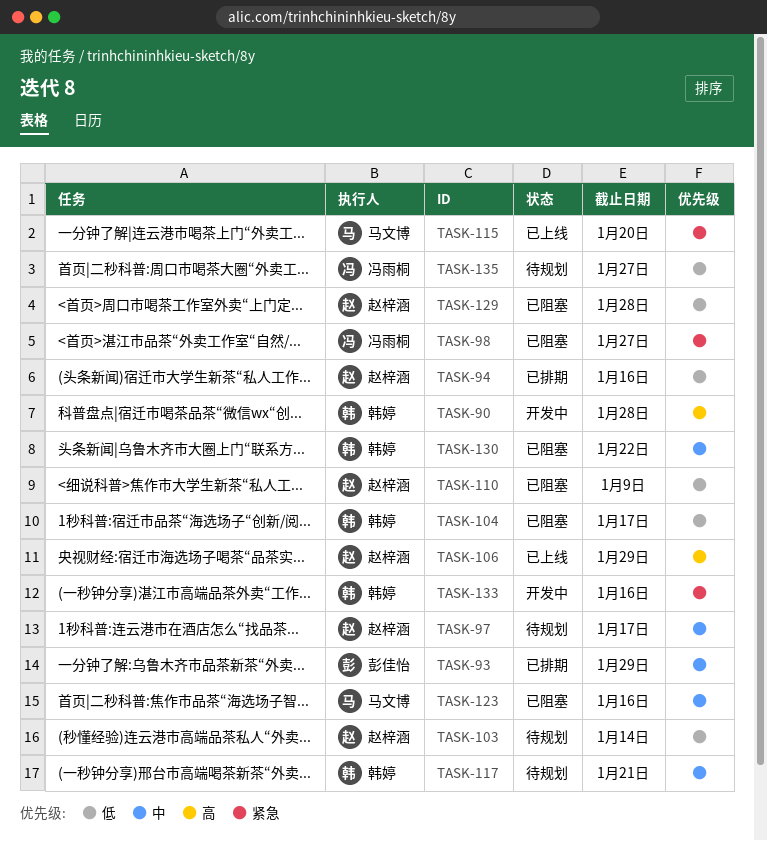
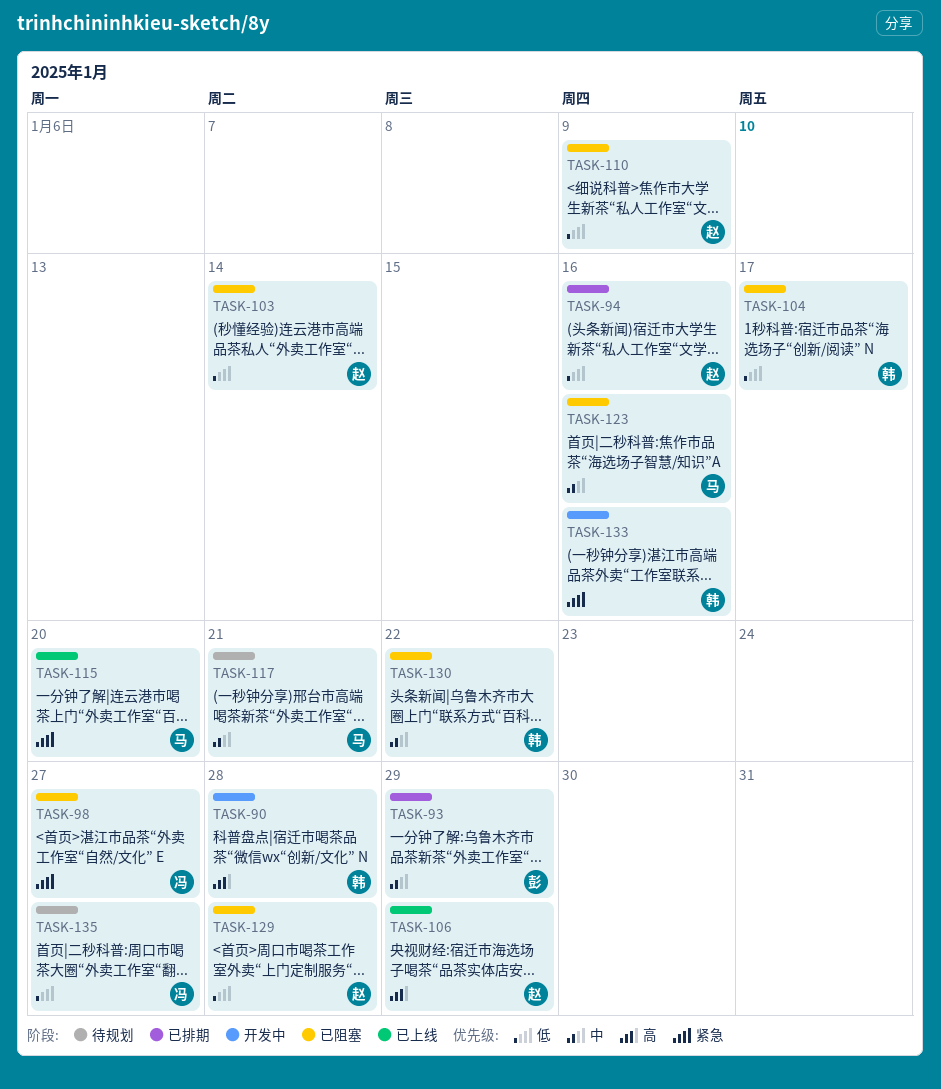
TASK-97: present -> none
TASK-103, status: 待规划 -> 已阻塞
TASK-117, owner: 韩婷 -> 马文博

